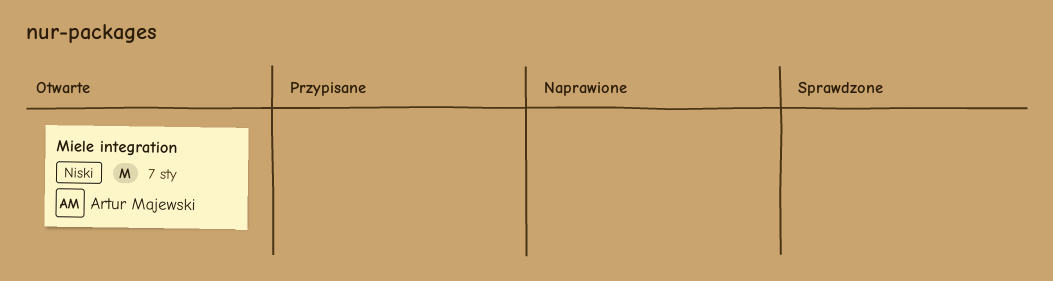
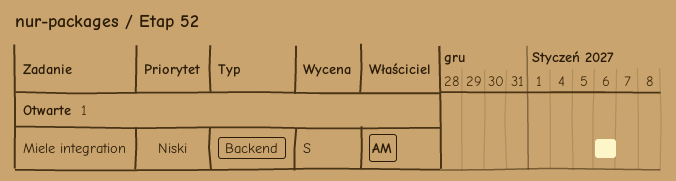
Miele integration, estimate: M -> S
Miele integration, due: Jan 7 -> Jan 6

